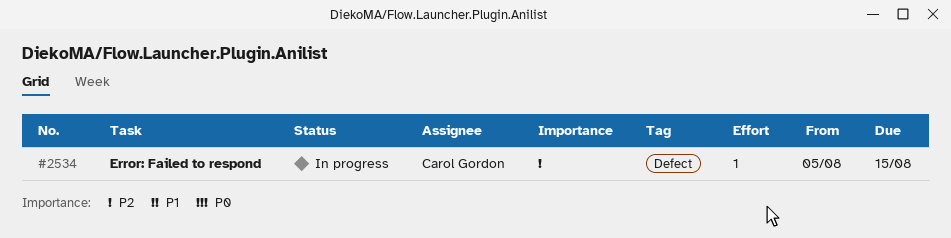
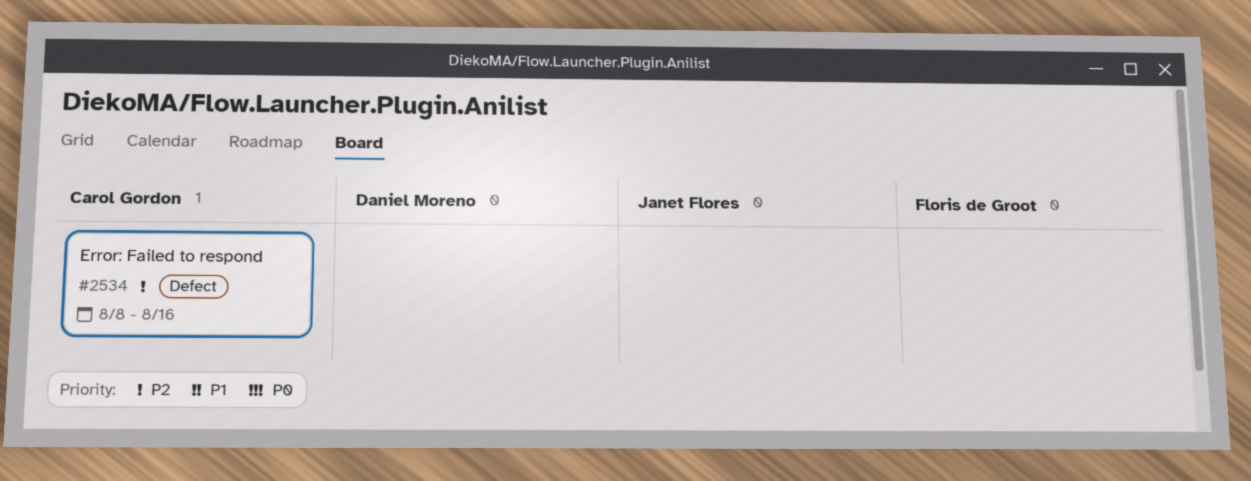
#2534, start: Aug 5 -> Aug 8
#2534, due: Aug 15 -> Aug 16

